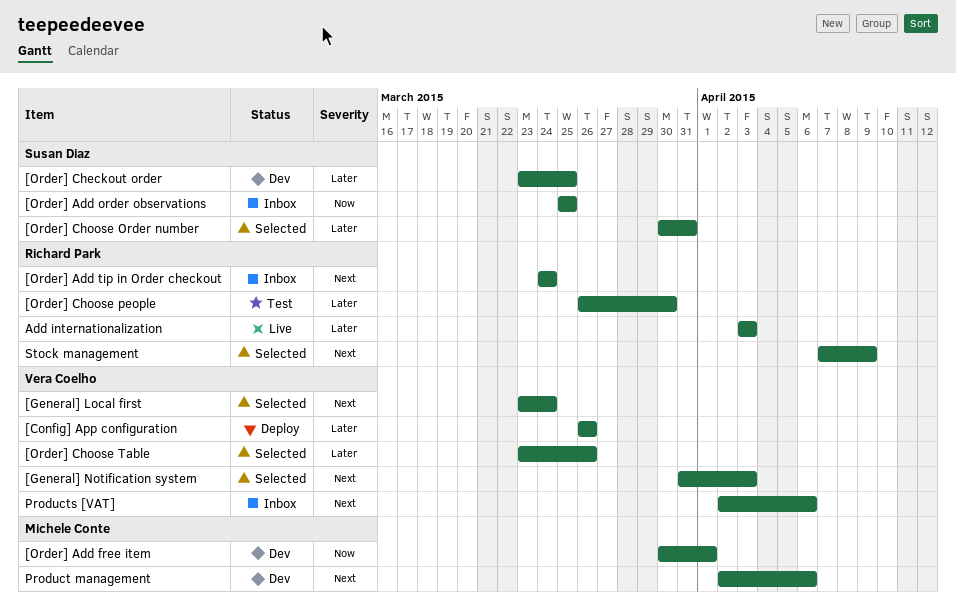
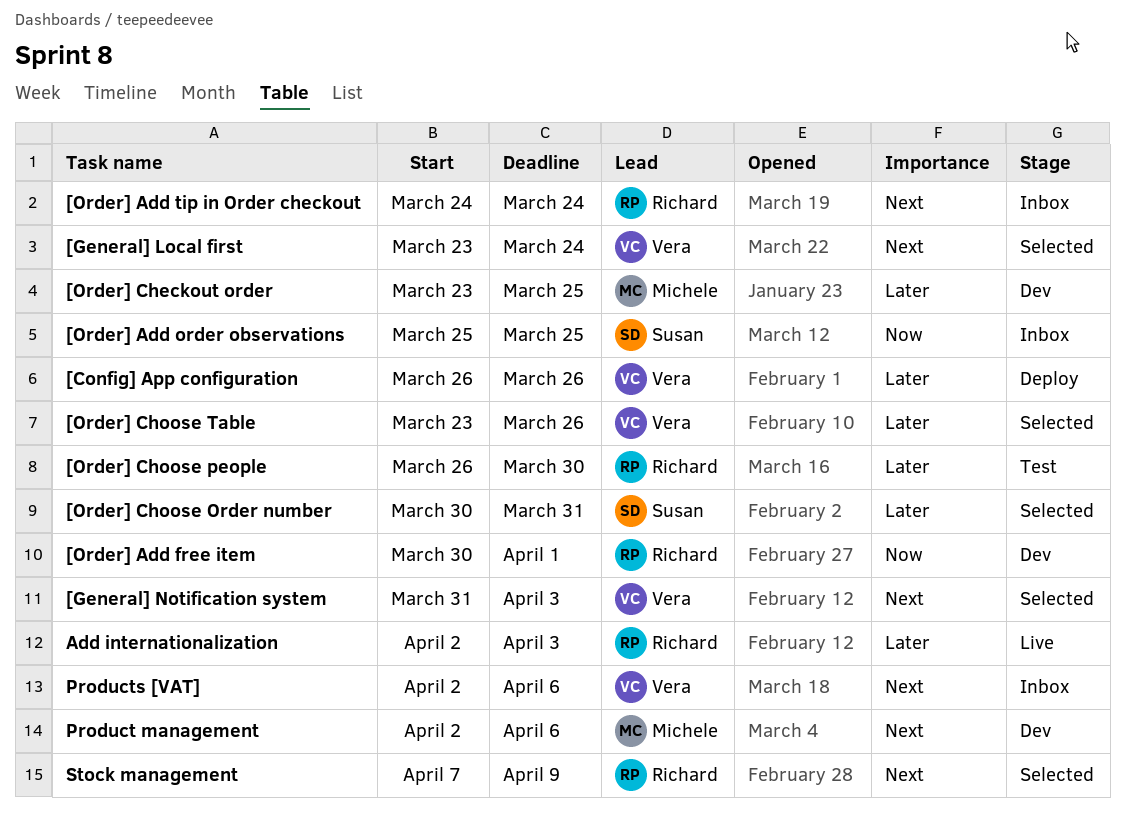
[Order] Add free item, owner: Michele Conte -> Richard Park
[Order] Checkout order, owner: Susan Diaz -> Michele Conte
Add internationalization, start: Apr 3 -> Apr 2

